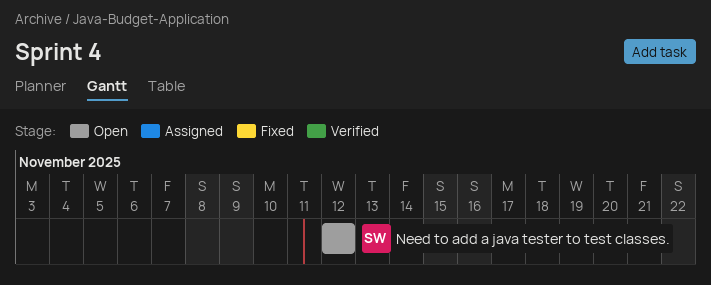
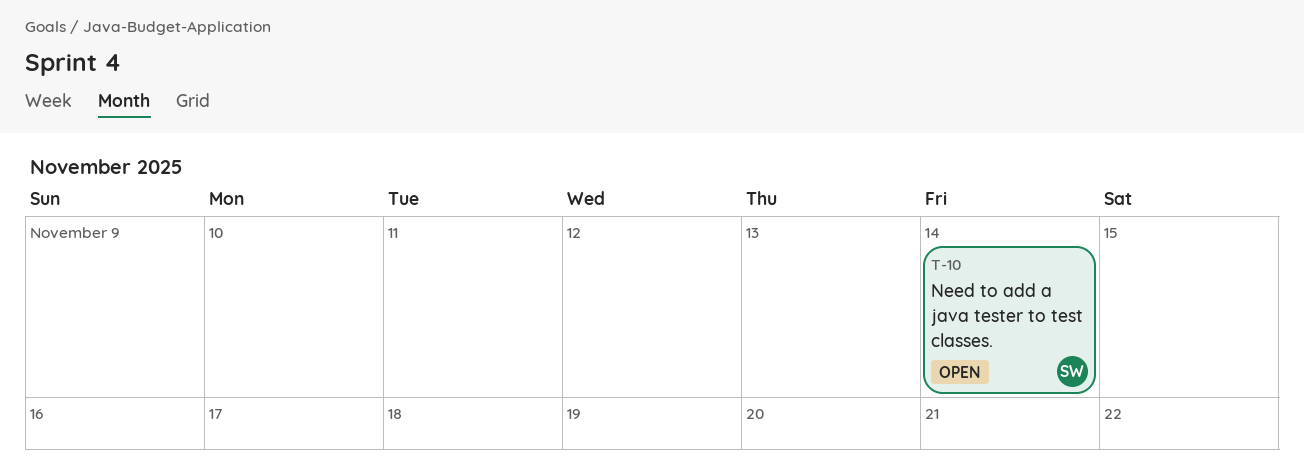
Need to add a java tester to test classes., due: Nov 12 -> Nov 14

